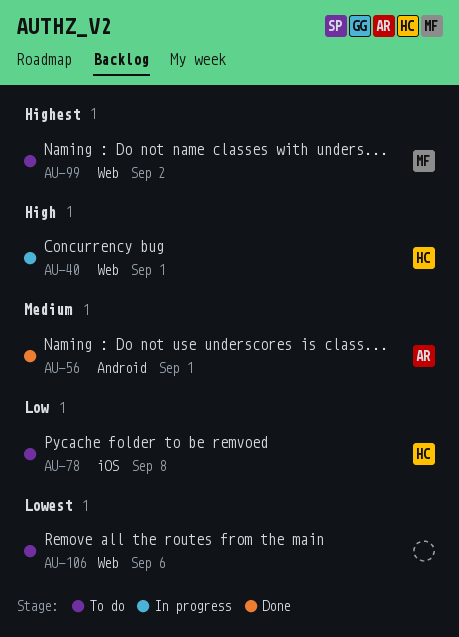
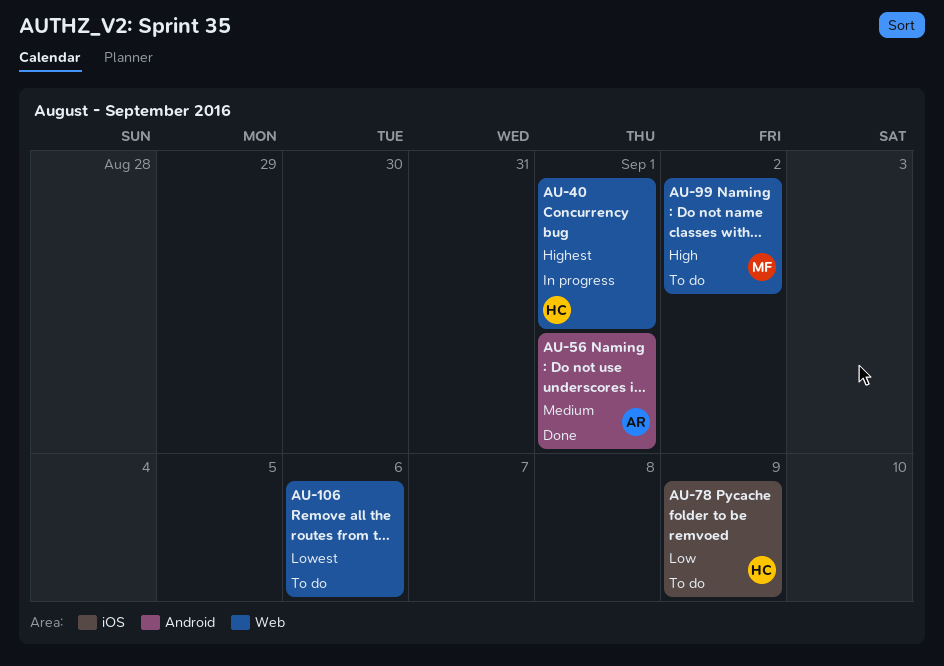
AU-40, priority: High -> Highest
AU-78, due: Sep 8 -> Sep 9
AU-99, priority: Highest -> High

